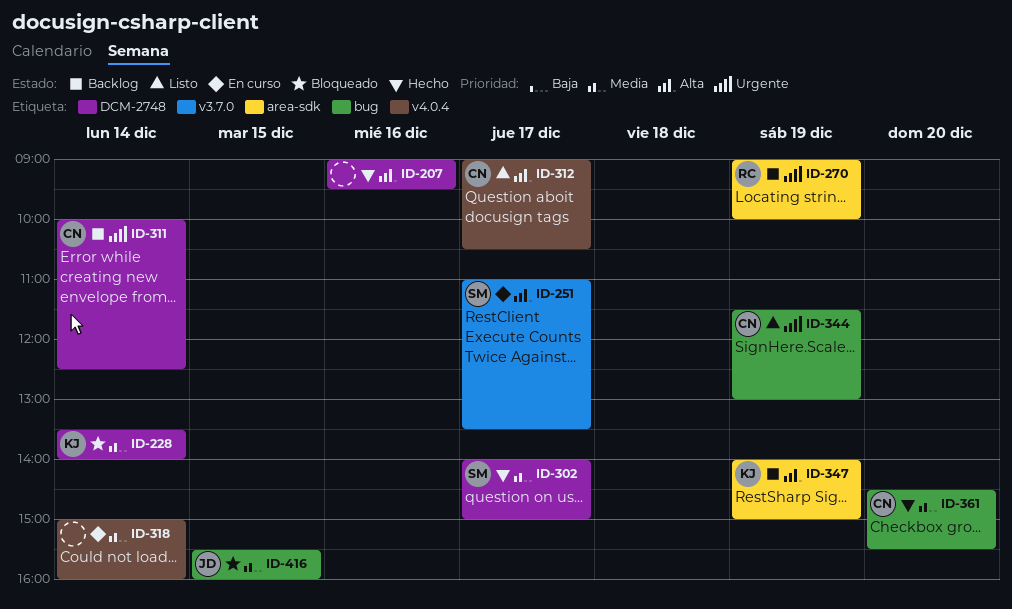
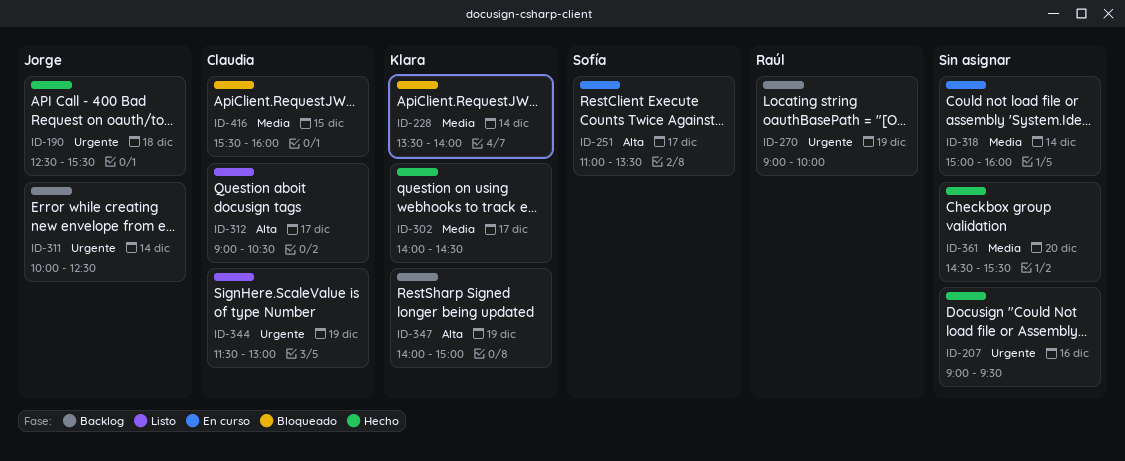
ID-190: none -> present
ID-207, priority: Alta -> Urgente
ID-302, owner: Sofía -> Klara
ID-302, ends: 15:00 -> 14:30
ID-311, owner: Claudia -> Jorge
ID-361, owner: Claudia -> none
ID-416, owner: Jorge -> Claudia

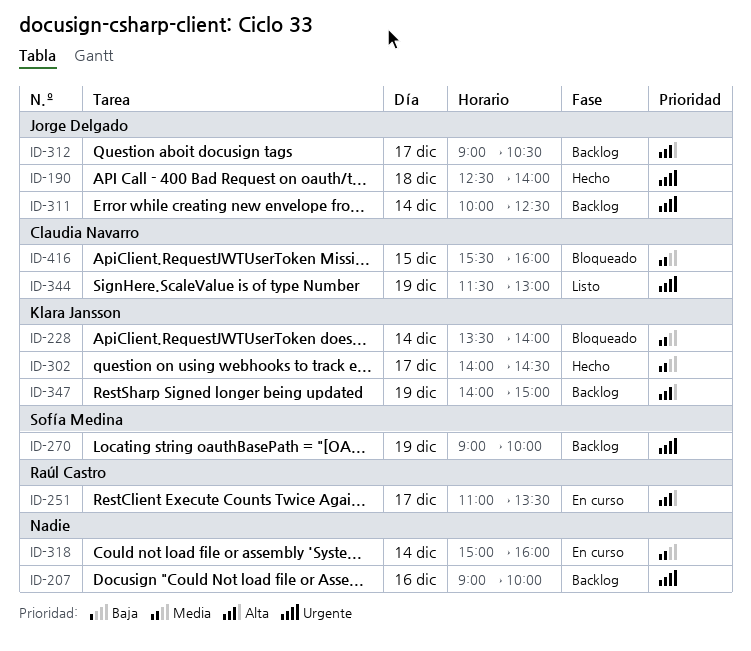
ID-190, ends: 15:30 -> 14:00
ID-207, status: Hecho -> Backlog
ID-207, ends: 09:30 -> 10:00
ID-251, owner: Sofía Medina -> Raúl Castro
ID-270, owner: Raúl Castro -> Sofía Medina
ID-312, status: Listo -> Backlog
ID-312, owner: Claudia Navarro -> Jorge Delgado
ID-361: present -> none

